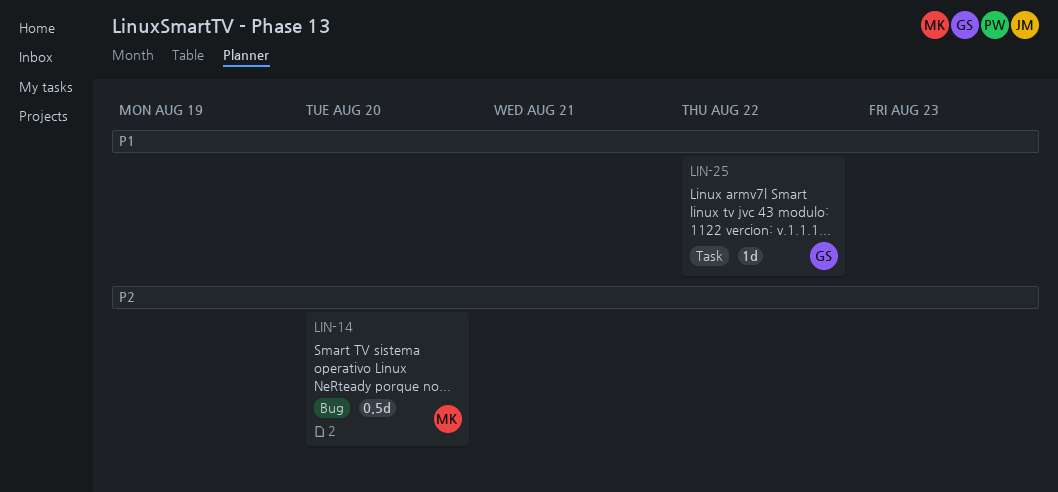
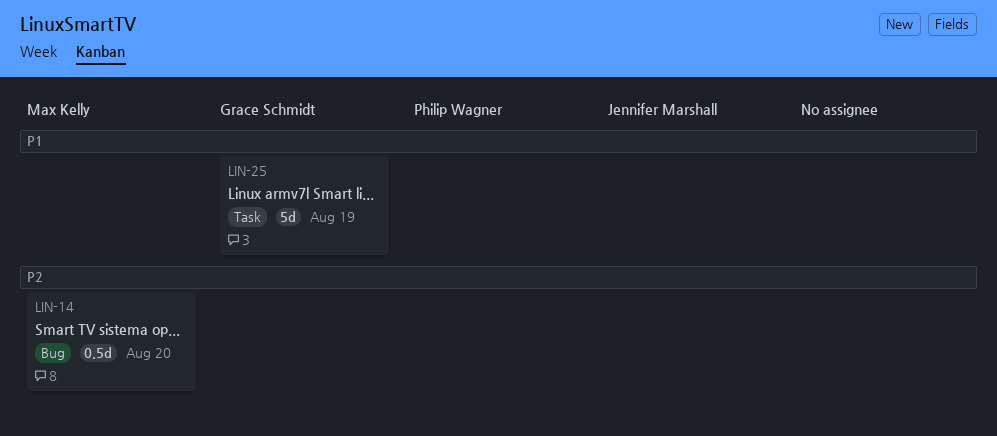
LIN-25, estimate: 1d -> 5d
LIN-25, due: Aug 22 -> Aug 19

